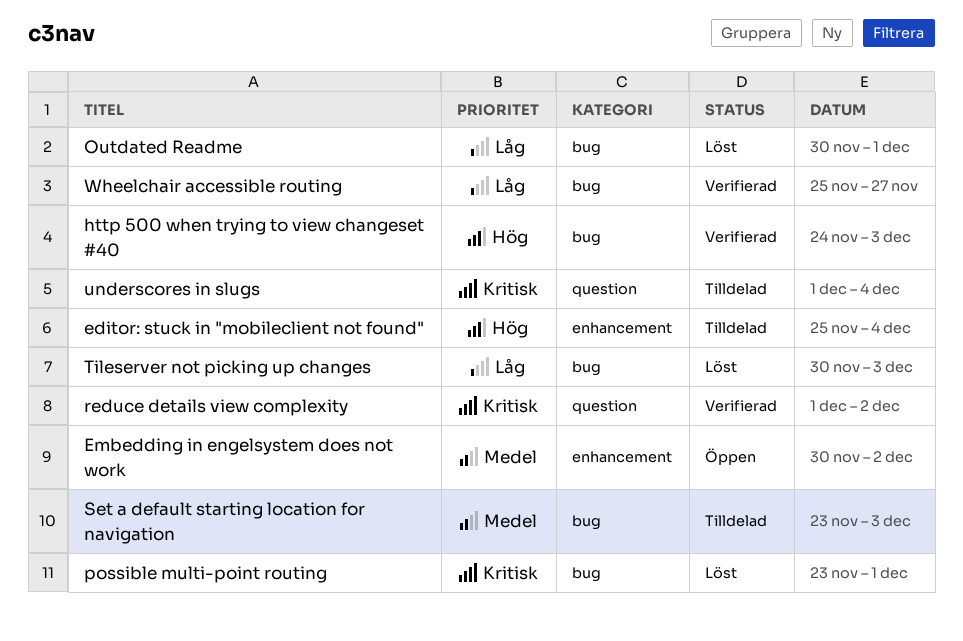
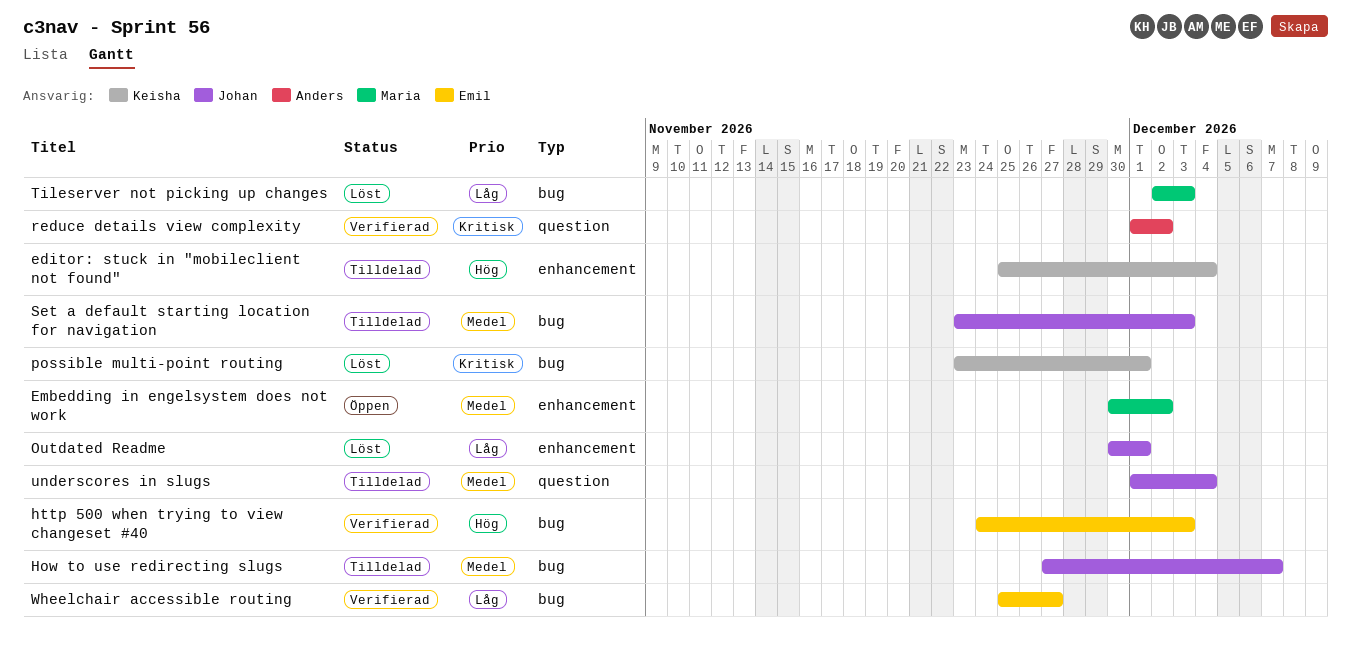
How to use redirecting slugs: none -> present
Outdated Readme, label: bug -> enhancement
Tileserver not picking up changes, start: Nov 30 -> Dec 2
underscores in slugs, priority: Kritisk -> Medel

